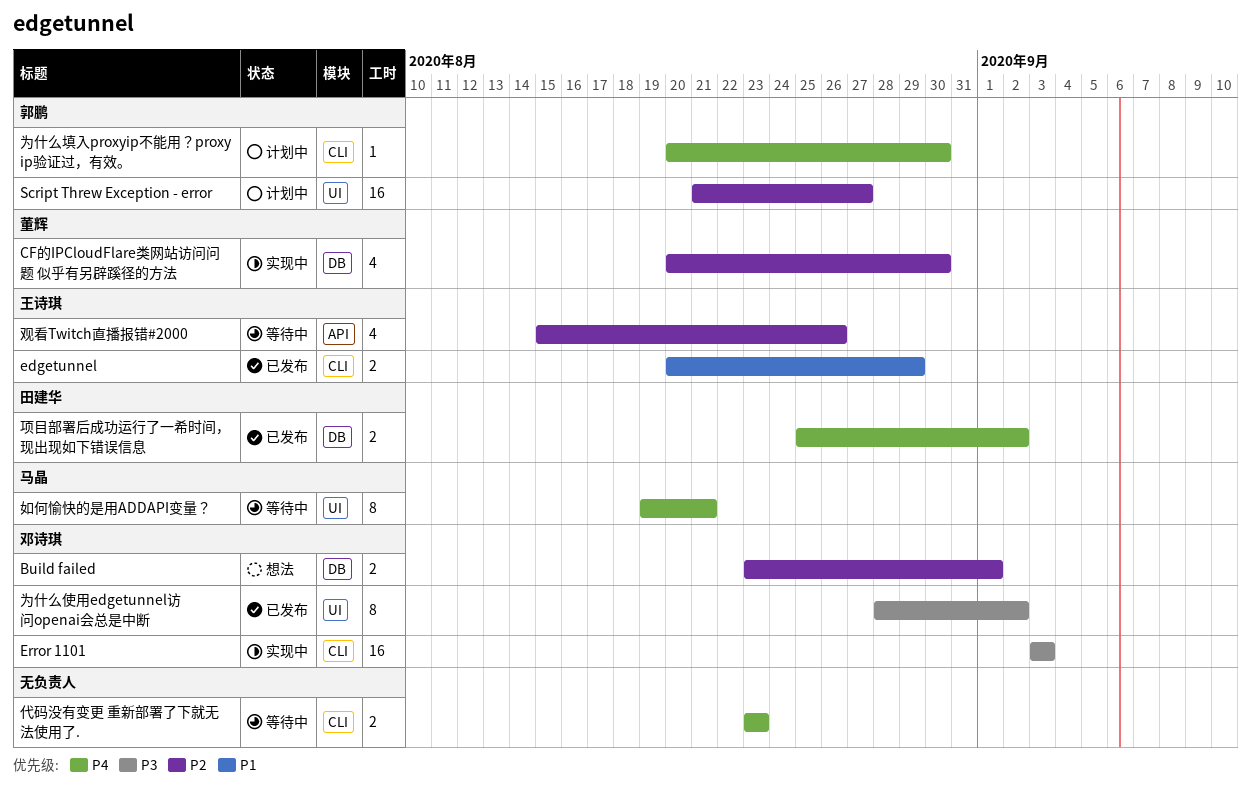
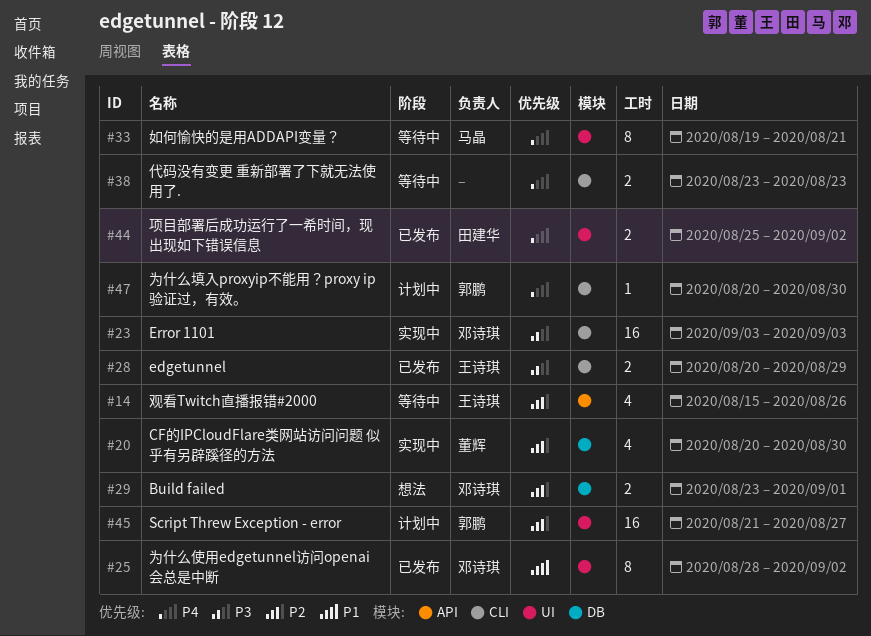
edgetunnel, priority: P1 -> P3
为什么使用edgetunnel访问openai会总是中断, priority: P3 -> P1
项目部署后成功运行了一希时间，现出现如下错误信息, label: DB -> UI

